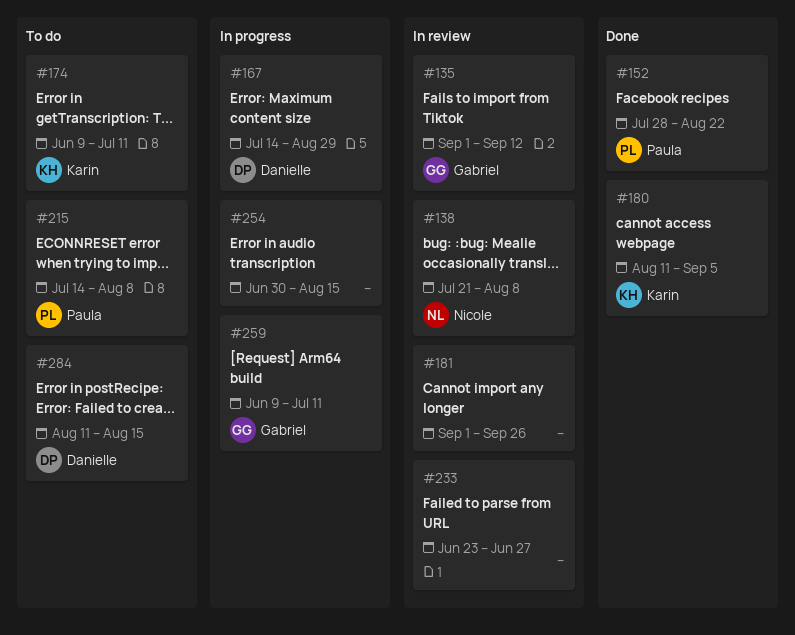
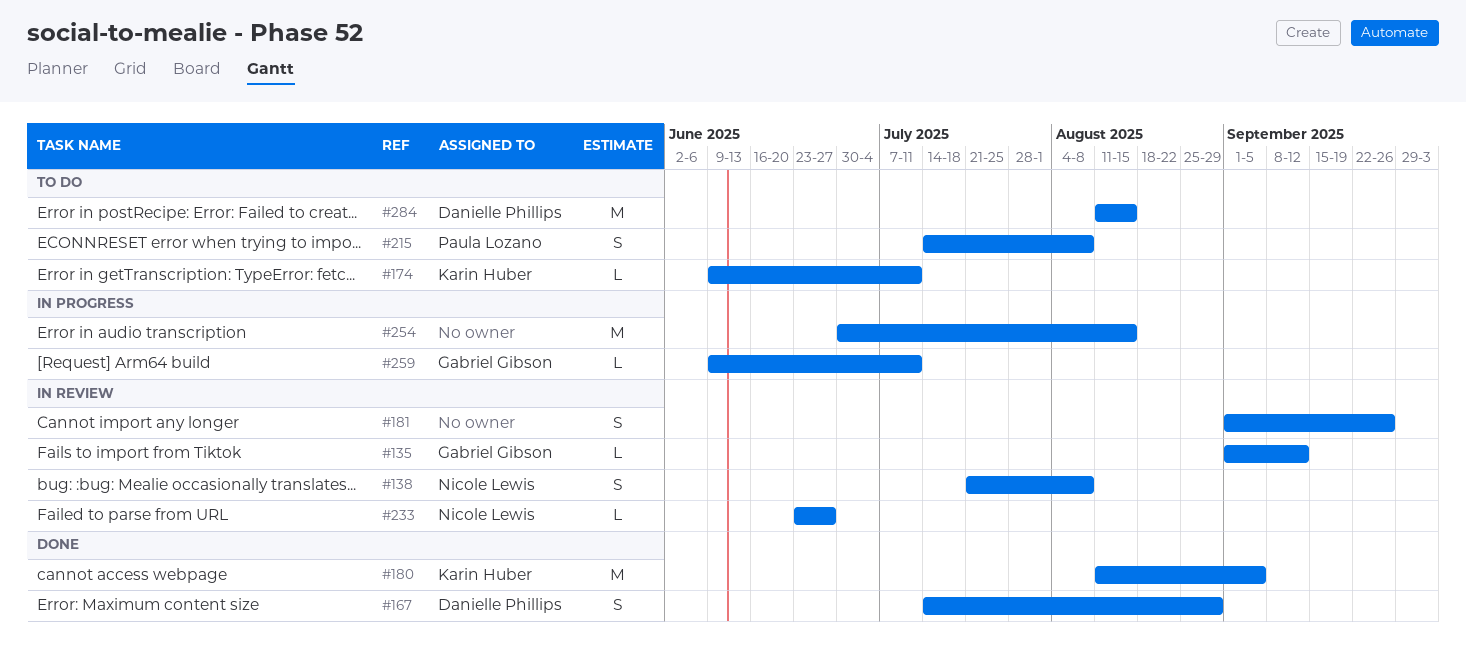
#152: present -> none
#167, status: In progress -> Done
#233, owner: none -> Nicole Lewis

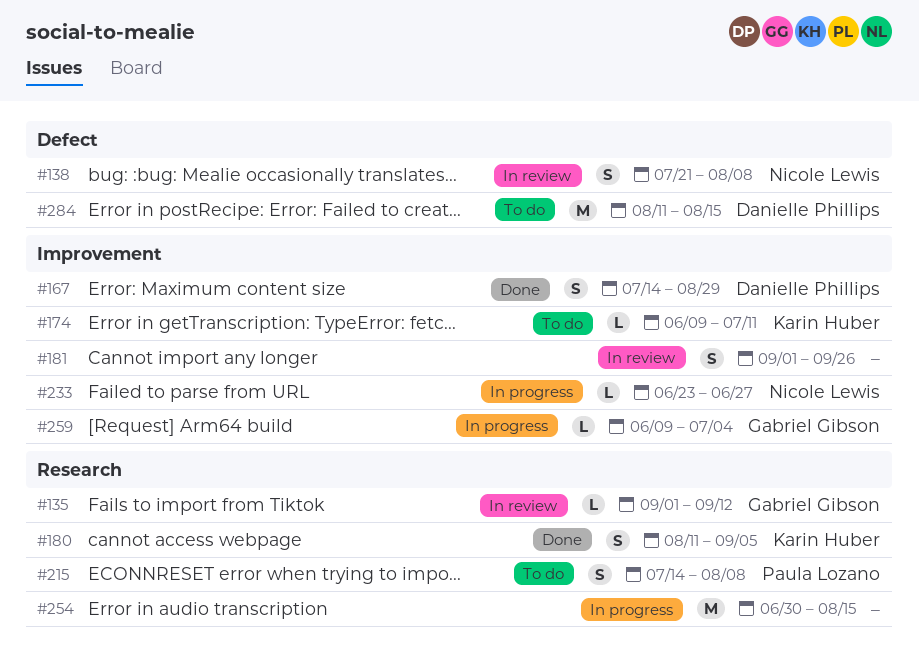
#180, estimate: M -> S
#233, status: In review -> In progress
#259, due: Jul 11 -> Jul 4

